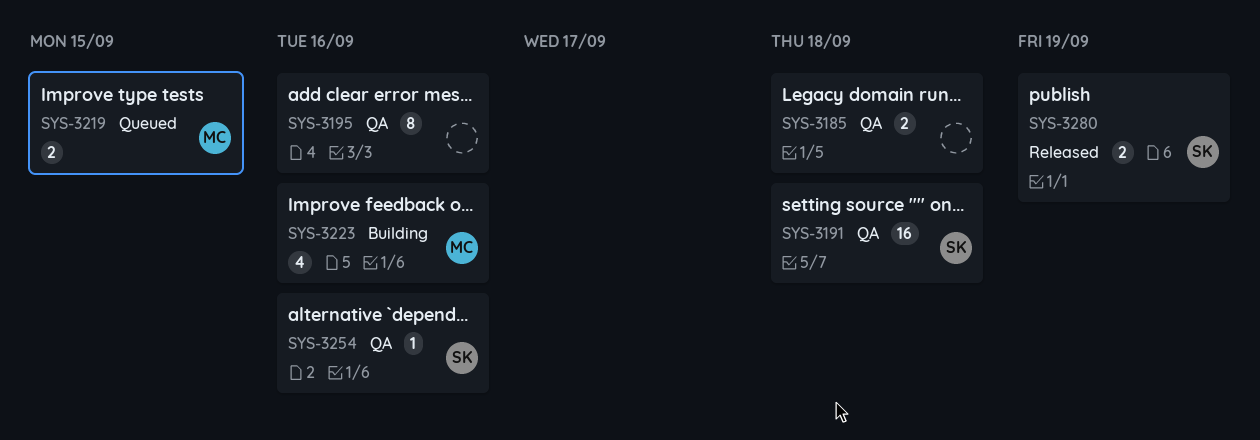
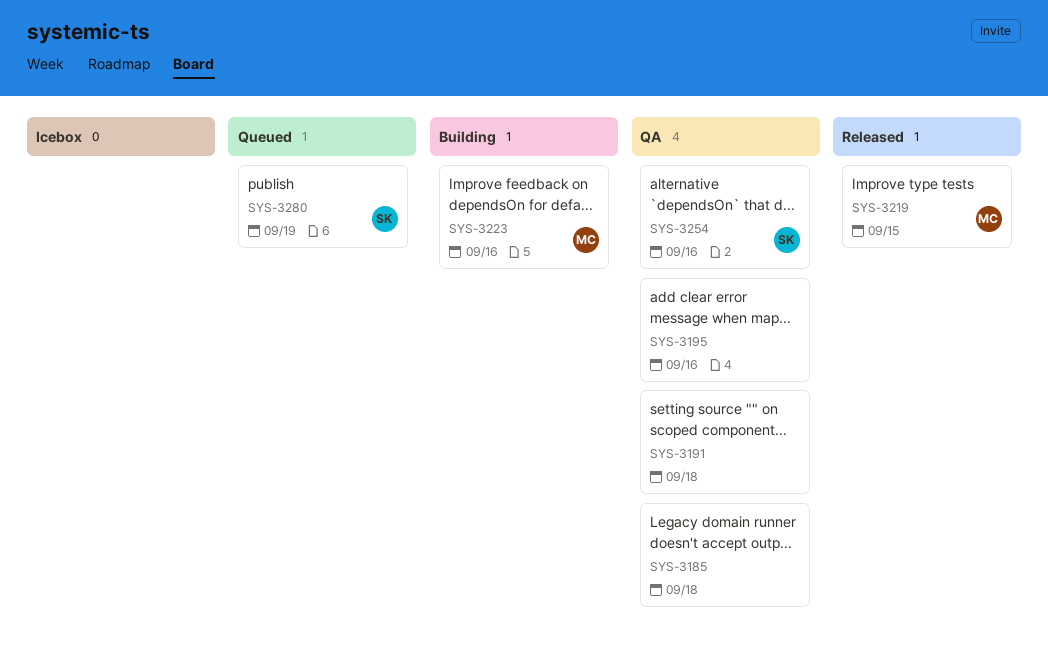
SYS-3191, owner: SK -> none
SYS-3219, status: Queued -> Released
SYS-3280, status: Released -> Queued

